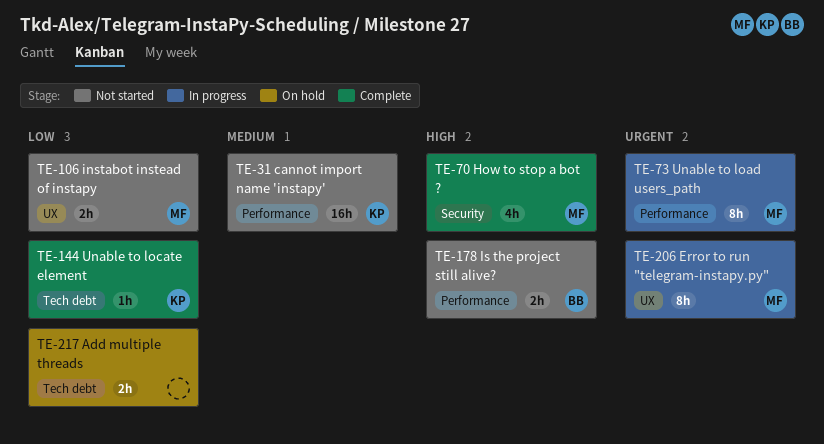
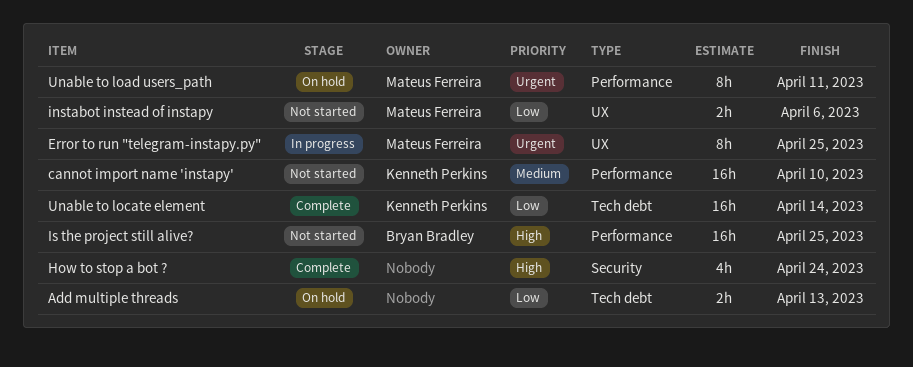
How to stop a bot ?, owner: Mateus Ferreira -> none
Is the project still alive?, estimate: 2h -> 16h
Unable to load users_path, status: In progress -> On hold
Unable to locate element, estimate: 1h -> 16h

